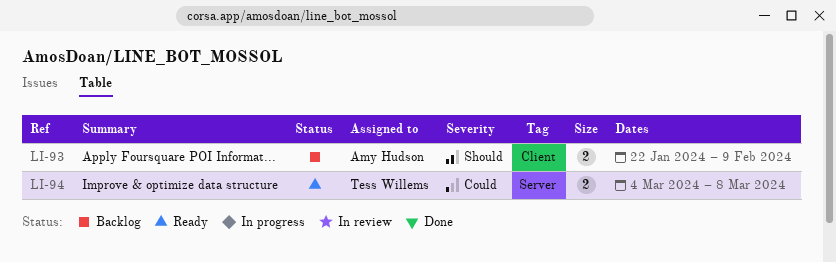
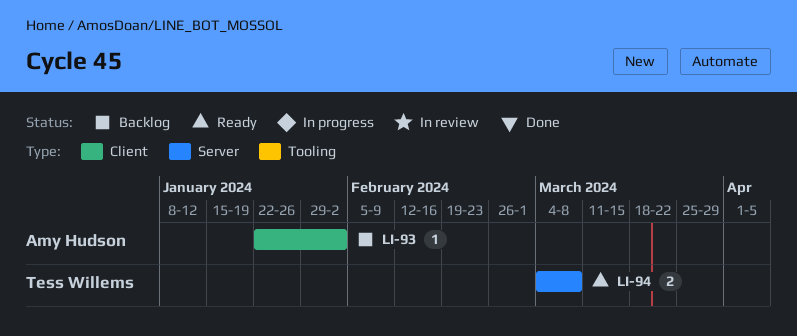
LI-93, estimate: 2 -> 1
LI-93, due: Feb 9 -> Feb 2

